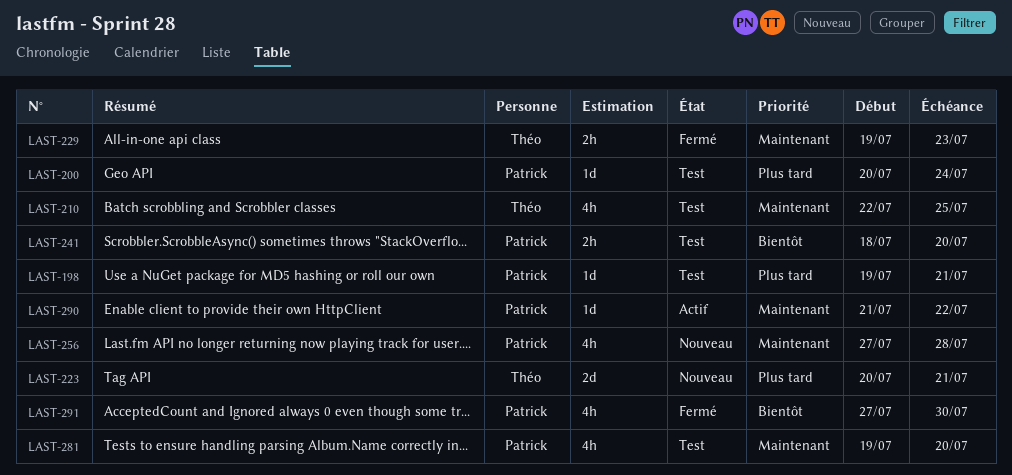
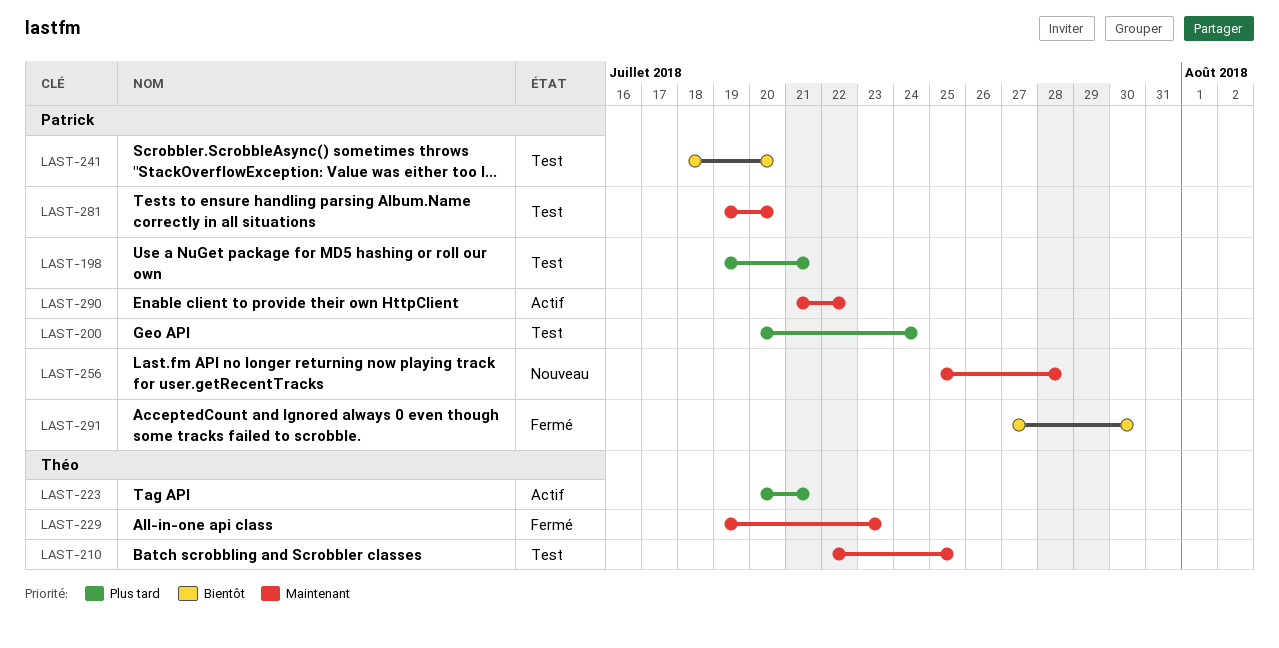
LAST-223, status: Nouveau -> Actif
LAST-256, start: Jul 27 -> Jul 25

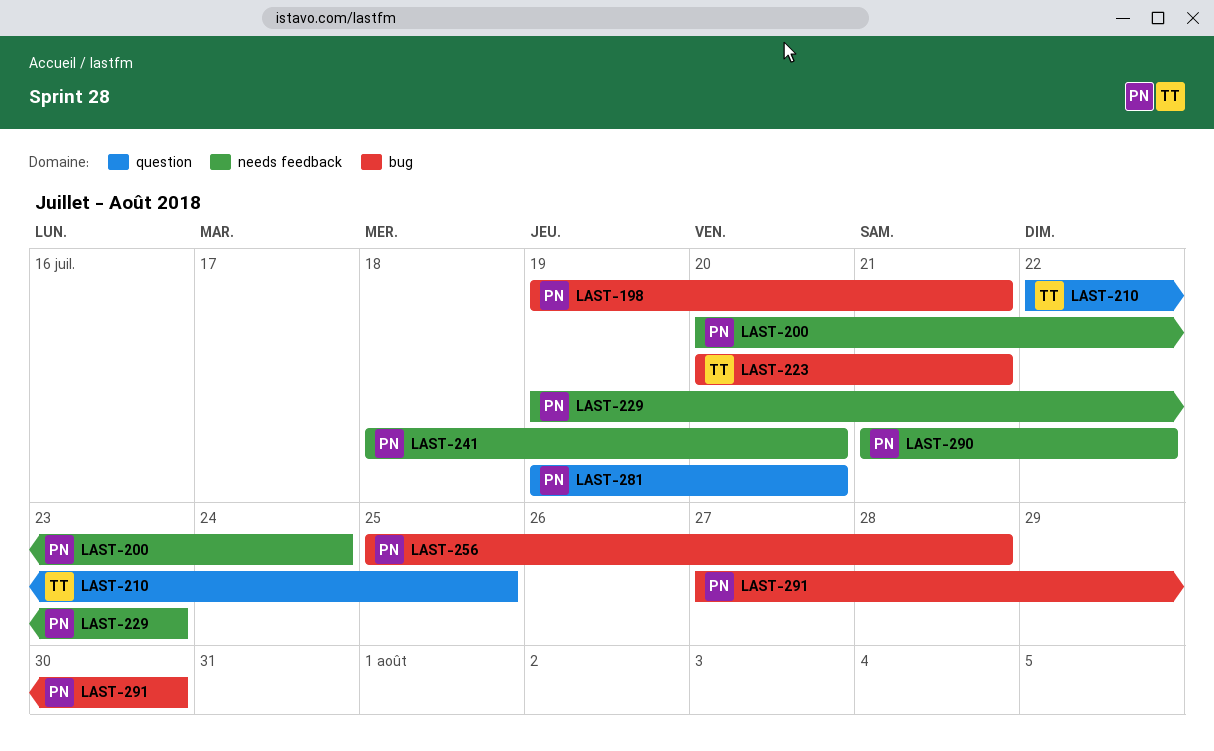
LAST-229, owner: Théo -> Patrick

